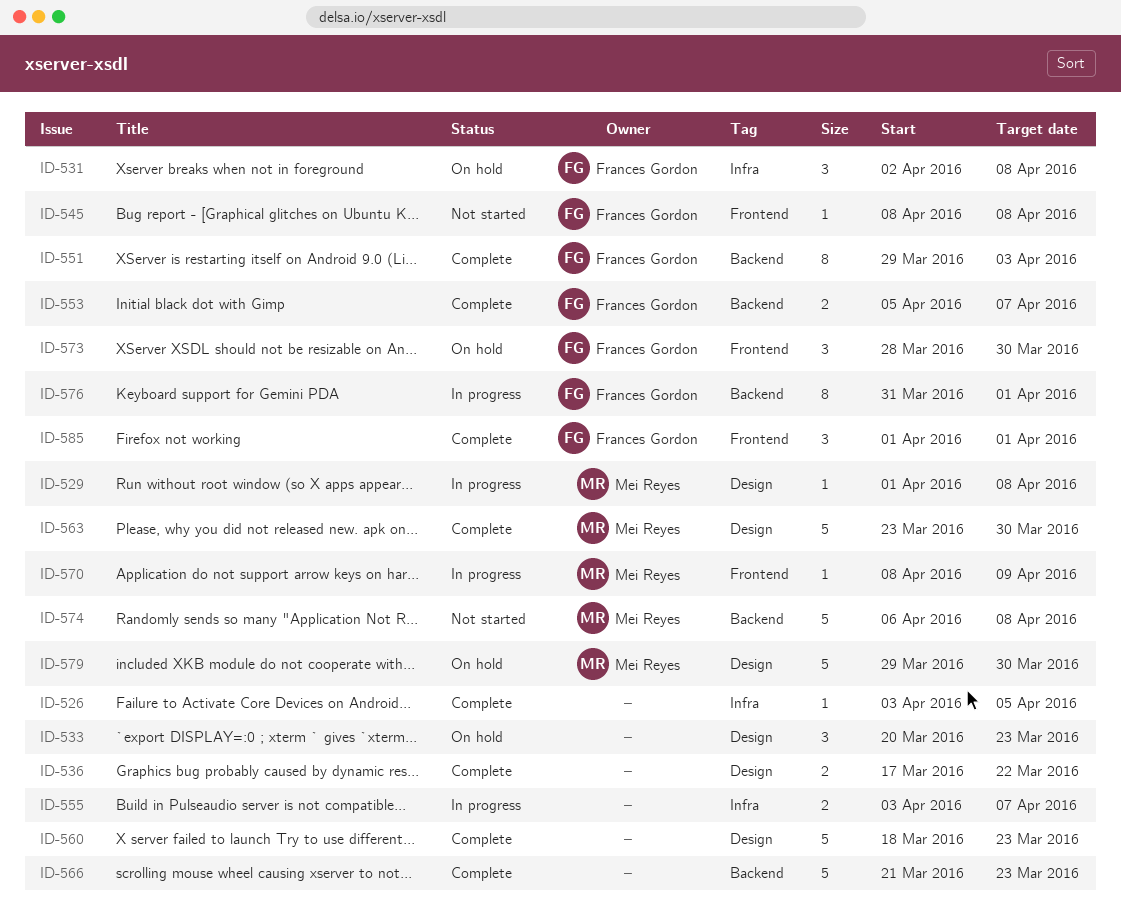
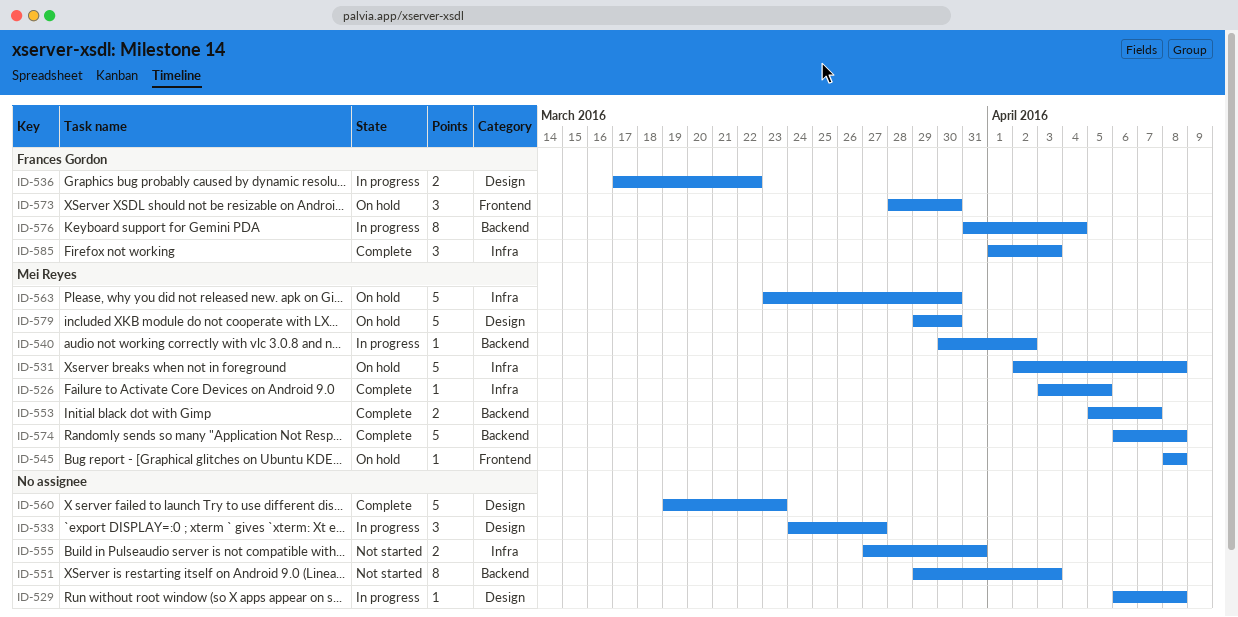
ID-526, owner: none -> Mei Reyes
ID-529, owner: Mei Reyes -> none
ID-529, start: Apr 1 -> Apr 6
ID-531, owner: Frances Gordon -> Mei Reyes
ID-531, estimate: 3 -> 5
ID-533, status: On hold -> In progress
ID-533, start: Mar 20 -> Mar 24
ID-533, due: Mar 23 -> Mar 27
ID-536, status: Complete -> In progress
ID-536, owner: none -> Frances Gordon
ID-540: none -> present
ID-545, status: Not started -> On hold
ID-545, owner: Frances Gordon -> Mei Reyes
ID-551, status: Complete -> Not started
ID-551, owner: Frances Gordon -> none
ID-553, owner: Frances Gordon -> Mei Reyes
ID-555, status: In progress -> Not started
ID-555, start: Apr 3 -> Mar 27
ID-555, due: Apr 7 -> Mar 31
ID-560, start: Mar 18 -> Mar 19
ID-563, status: Complete -> On hold
ID-563, label: Design -> Infra
ID-566: present -> none
ID-570: present -> none
ID-574, status: Not started -> Complete
ID-576, due: Apr 1 -> Apr 4
ID-585, label: Frontend -> Infra
ID-585, due: Apr 1 -> Apr 3

